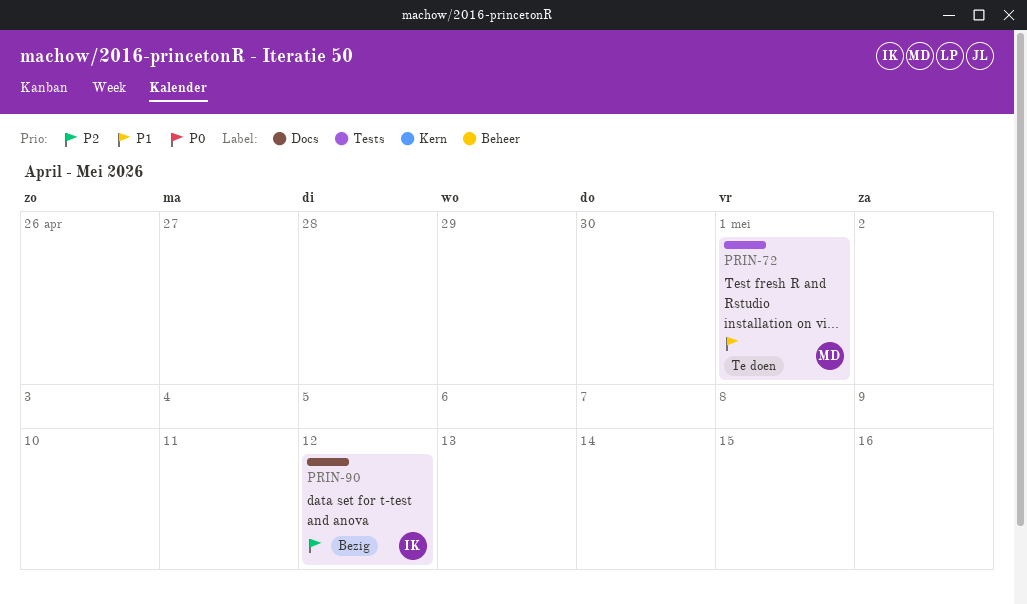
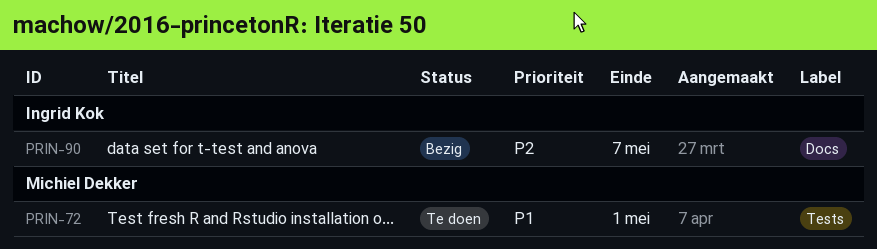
PRIN-90, due: May 12 -> May 7

